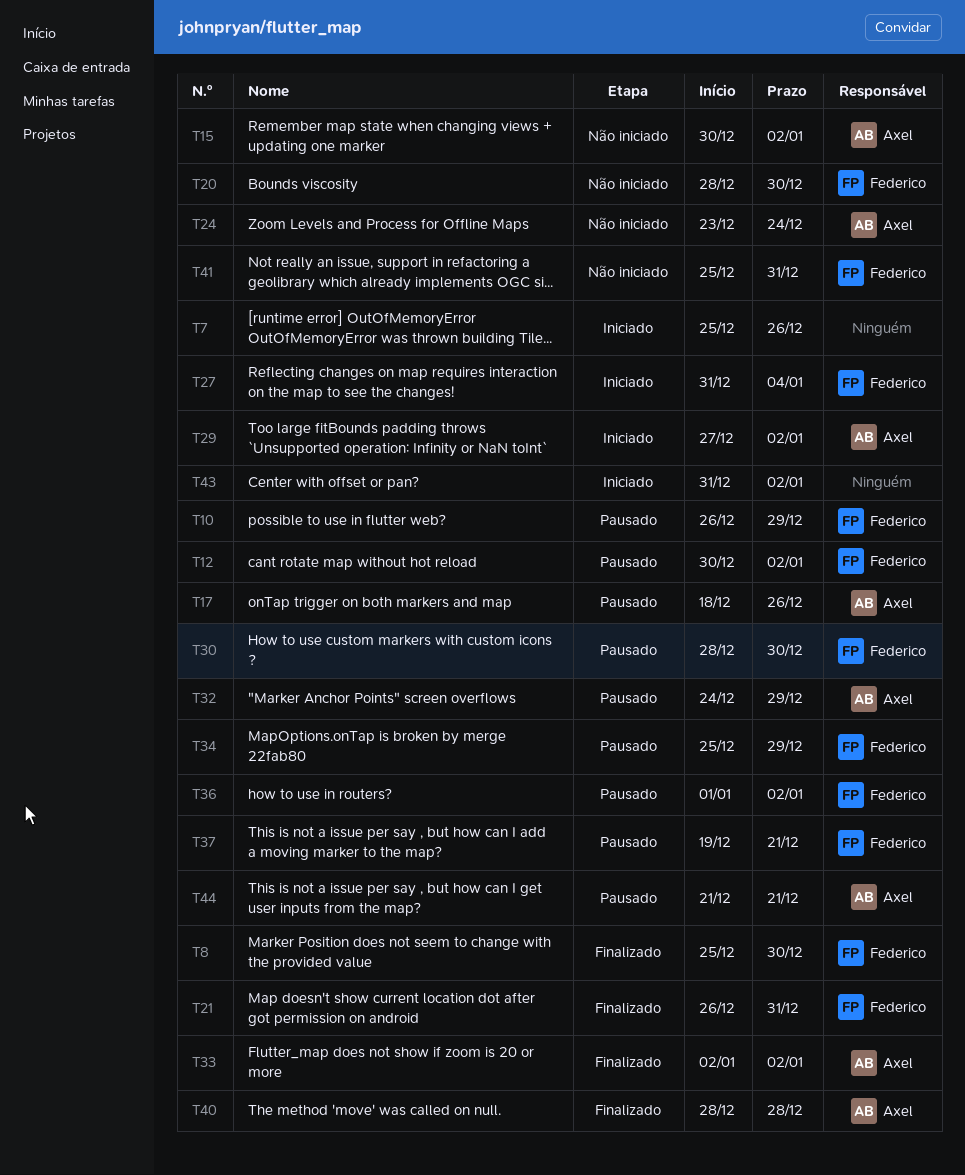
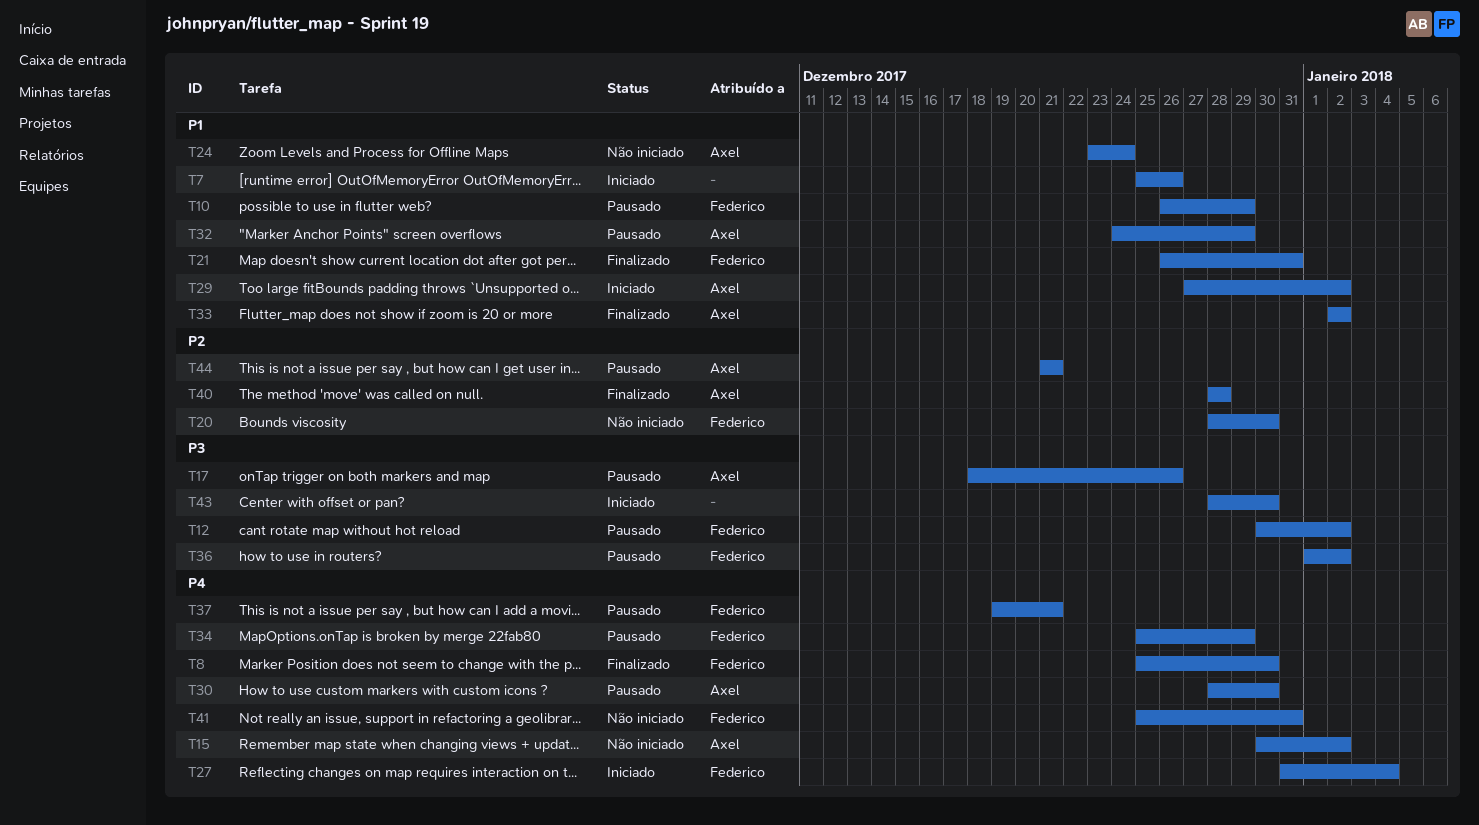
T30, owner: Federico -> Axel
T43, start: Dec 31 -> Dec 28
T43, due: Jan 2 -> Dec 30

